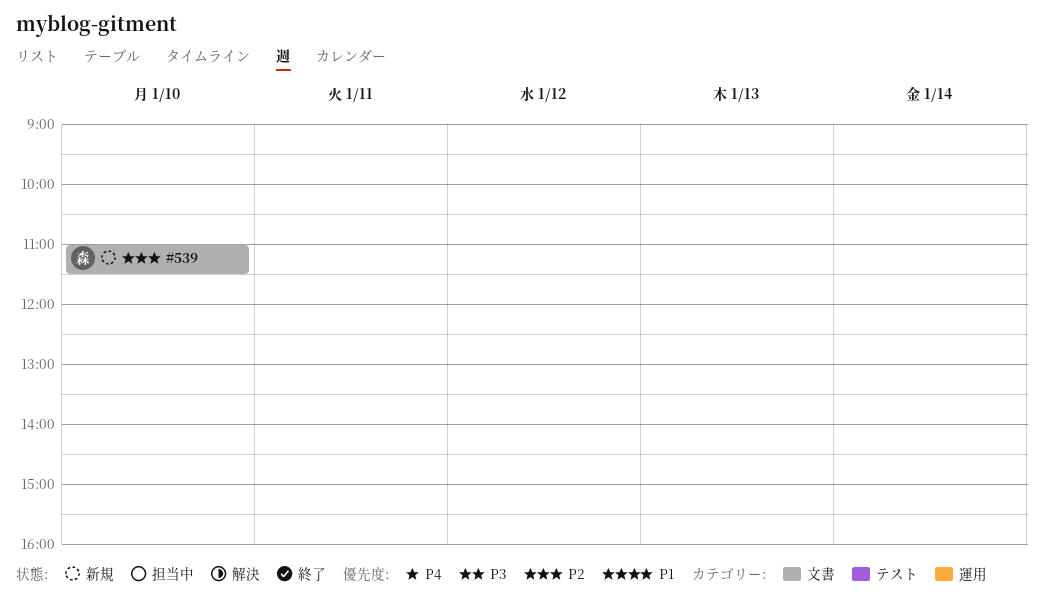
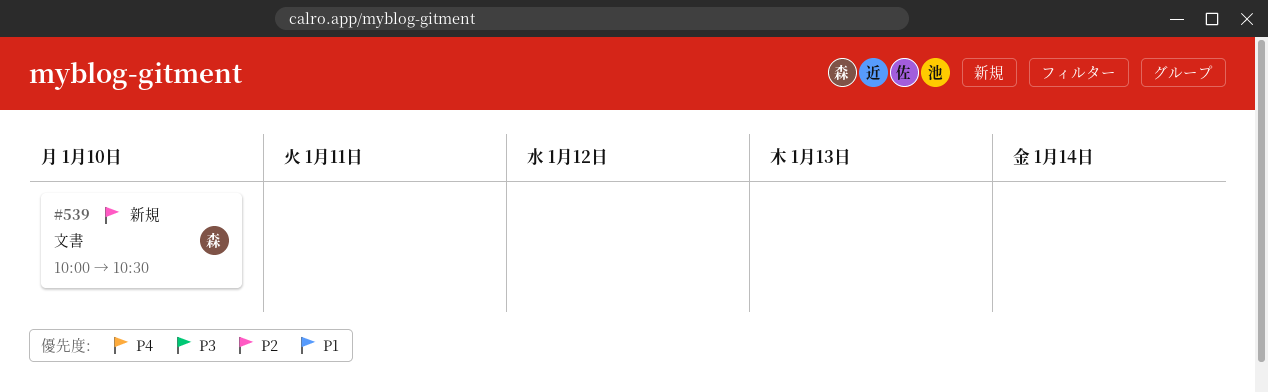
#539, begins: 11:00 -> 10:00
#539, ends: 11:30 -> 10:30

